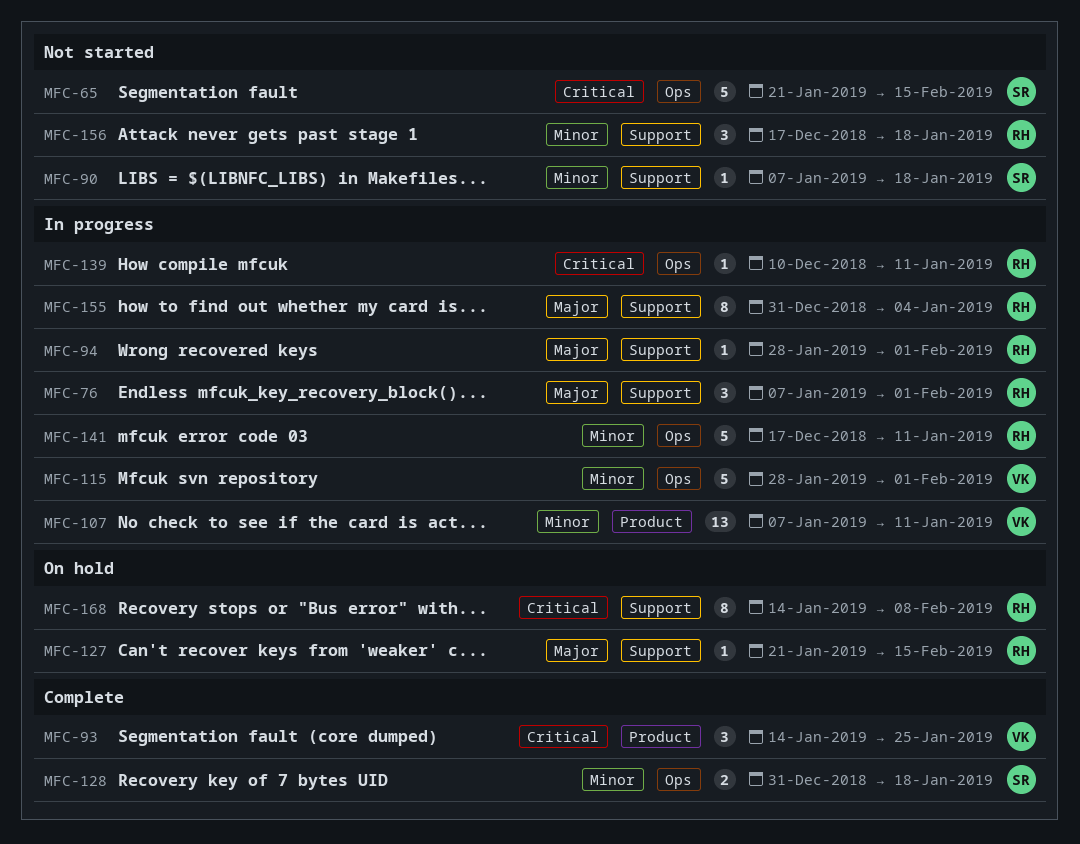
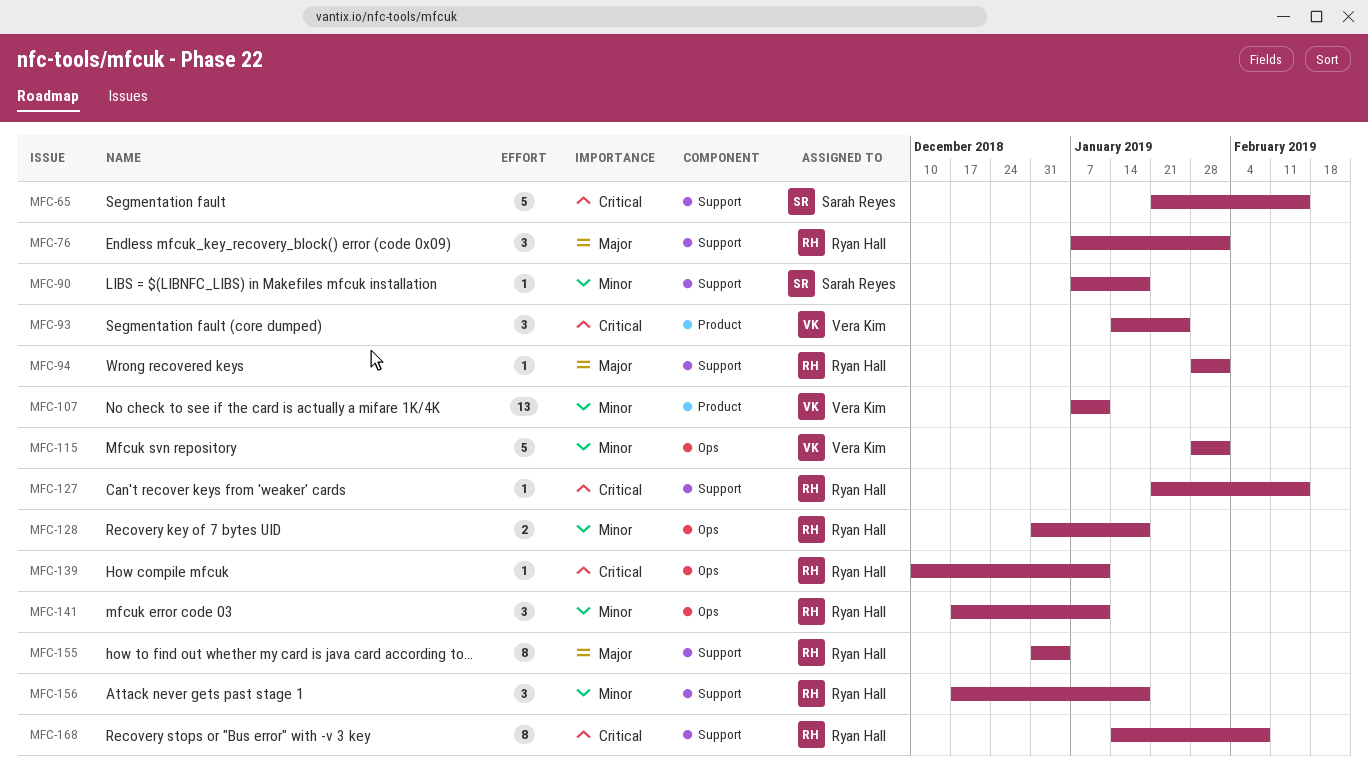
MFC-65, label: Ops -> Support
MFC-127, priority: Major -> Critical
MFC-128, owner: Sarah Reyes -> Ryan Hall
MFC-141, estimate: 5 -> 3

